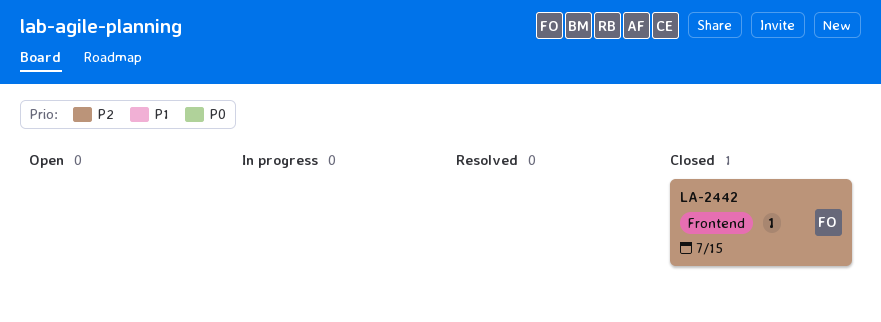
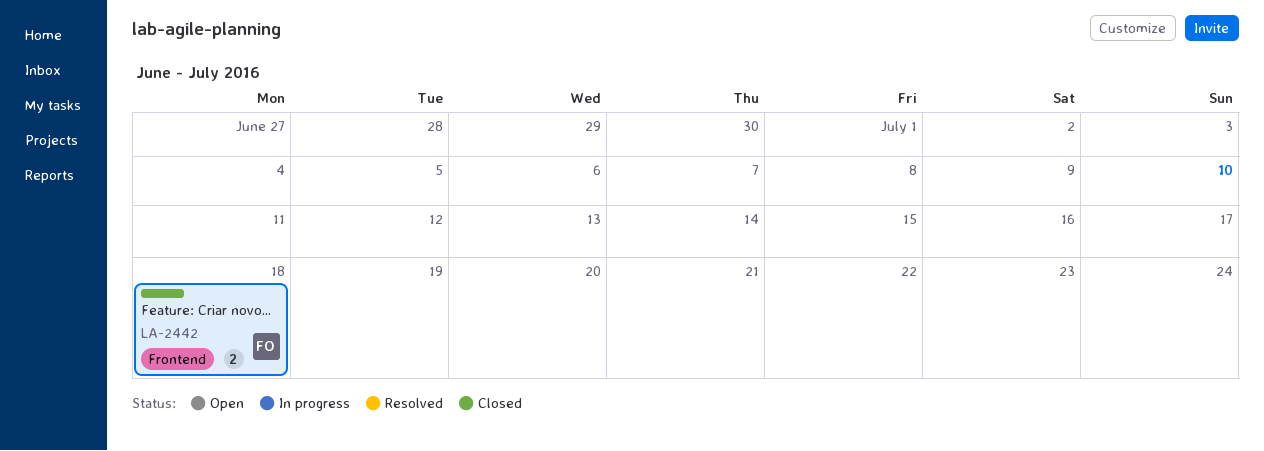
LA-2442, estimate: 1 -> 2
LA-2442, due: Jul 15 -> Jul 18

